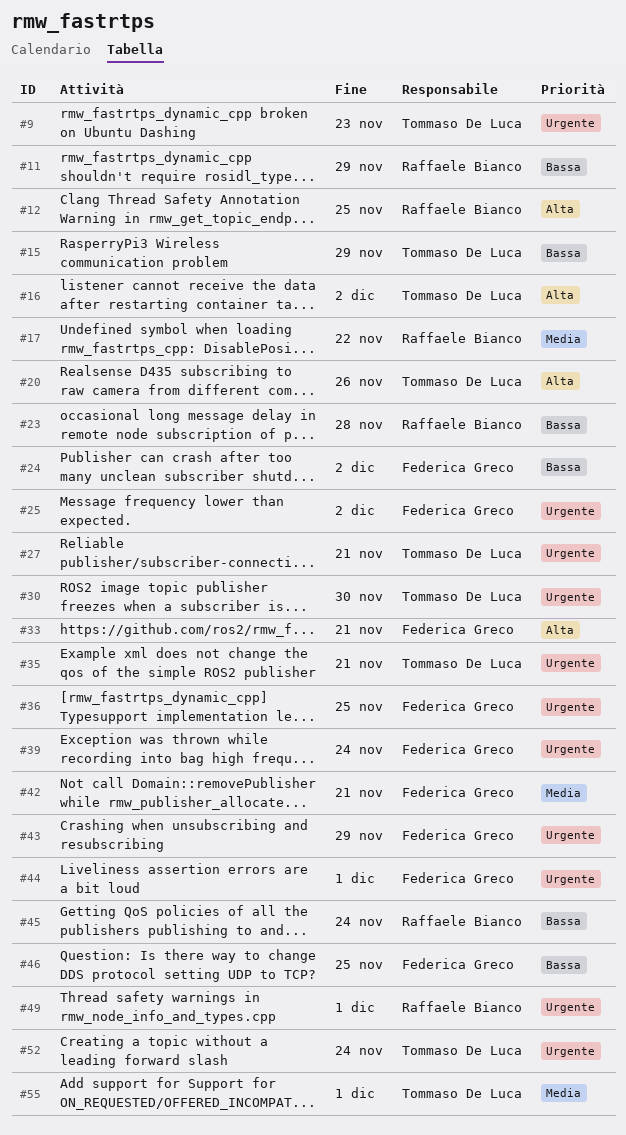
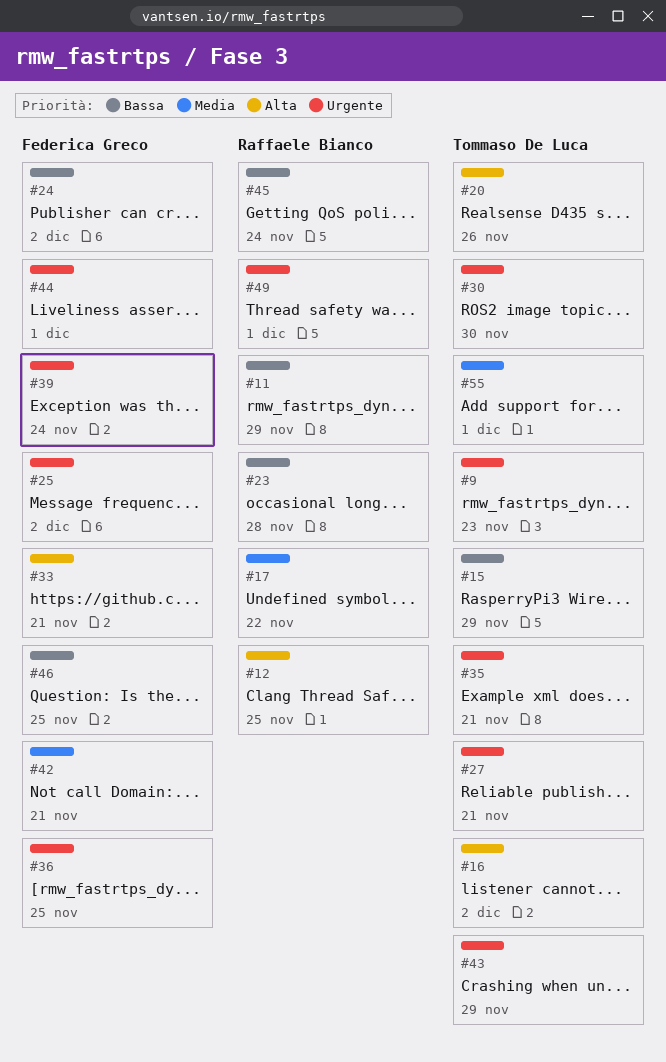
#43, owner: Federica Greco -> Tommaso De Luca
#52: present -> none

